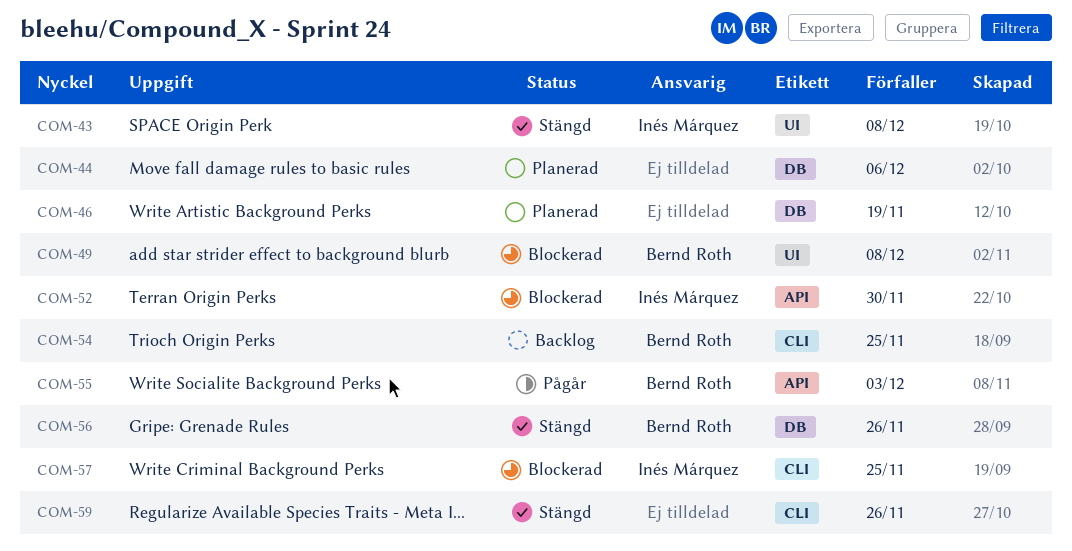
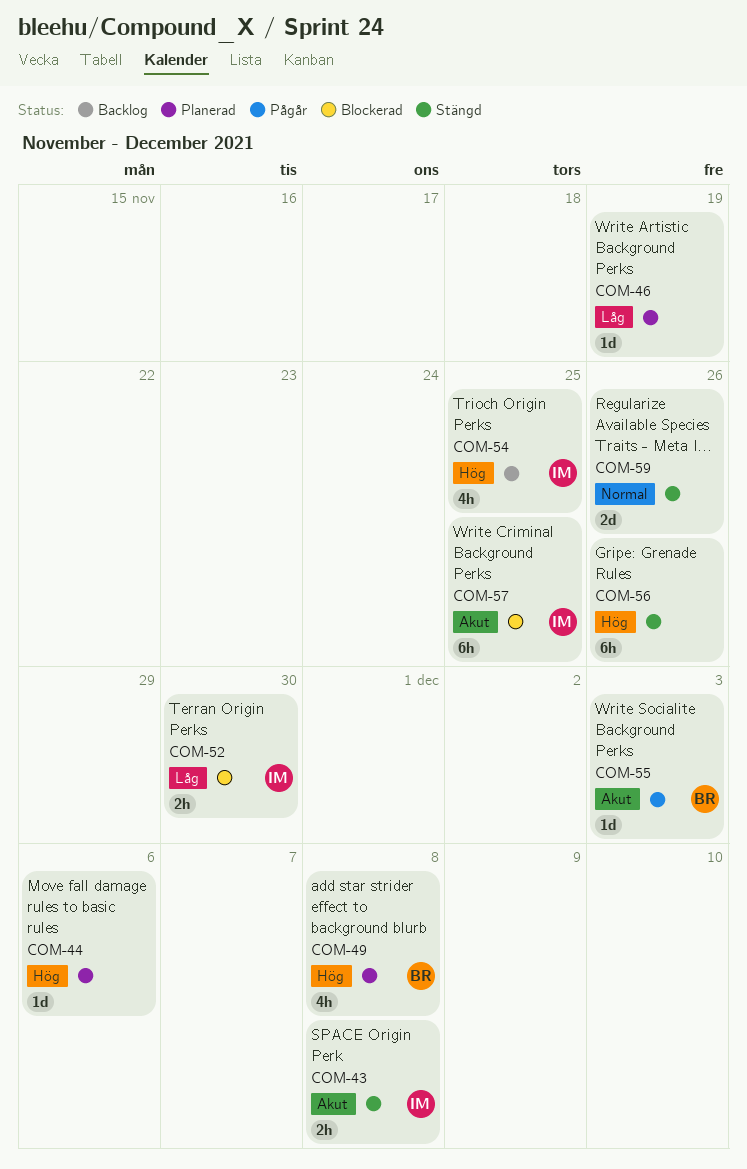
COM-49, status: Blockerad -> Planerad
COM-54, owner: Bernd Roth -> Inés Márquez
COM-56, owner: Bernd Roth -> none

